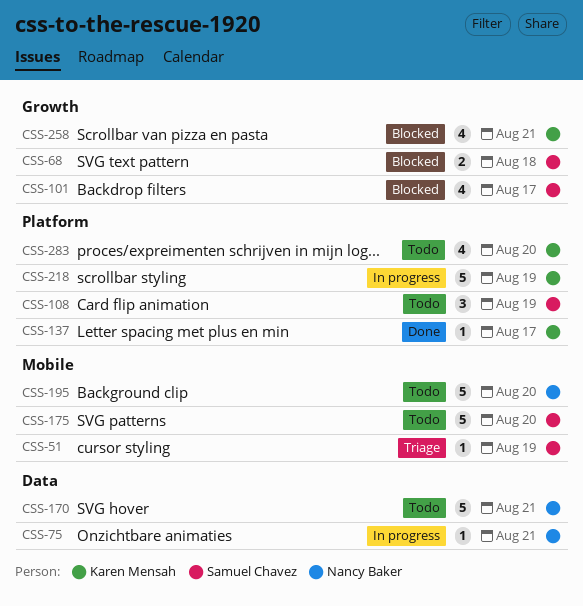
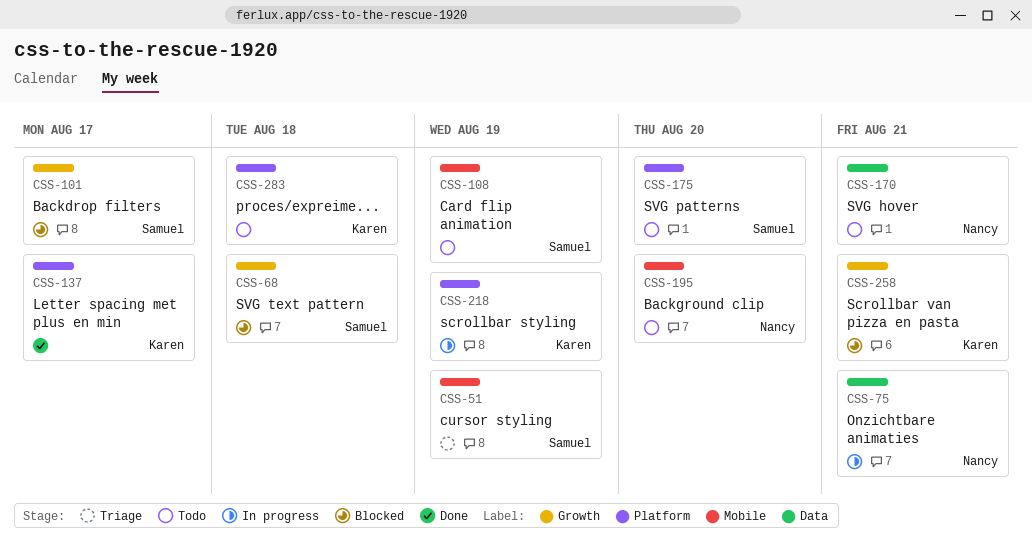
CSS-108, label: Platform -> Mobile
CSS-175, label: Mobile -> Platform
CSS-283, due: Aug 20 -> Aug 18

